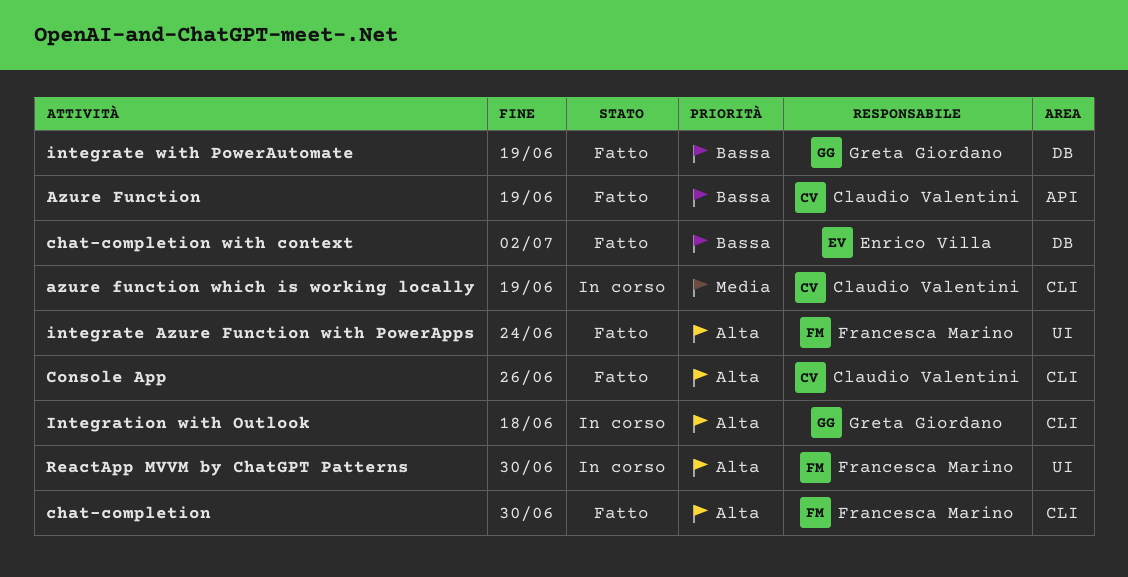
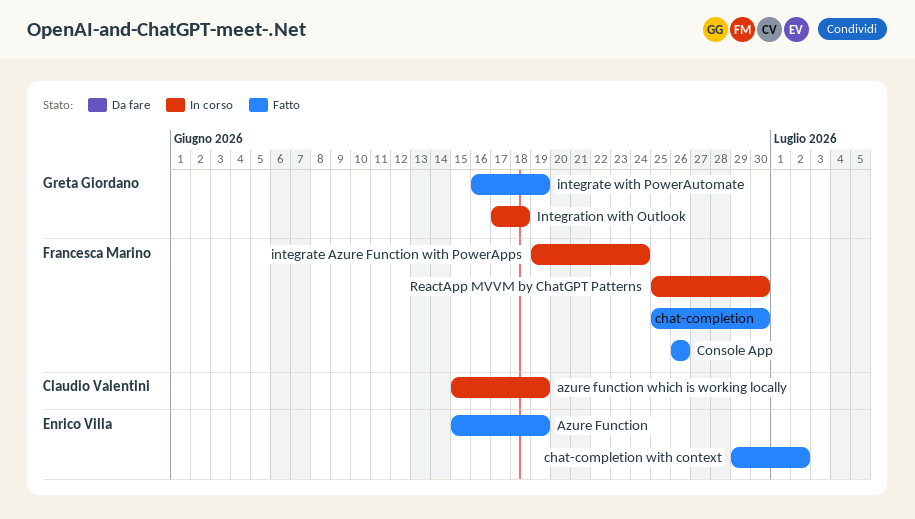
Azure Function, owner: Claudio Valentini -> Enrico Villa
Console App, owner: Claudio Valentini -> Francesca Marino
integrate Azure Function with PowerApps, status: Fatto -> In corso

